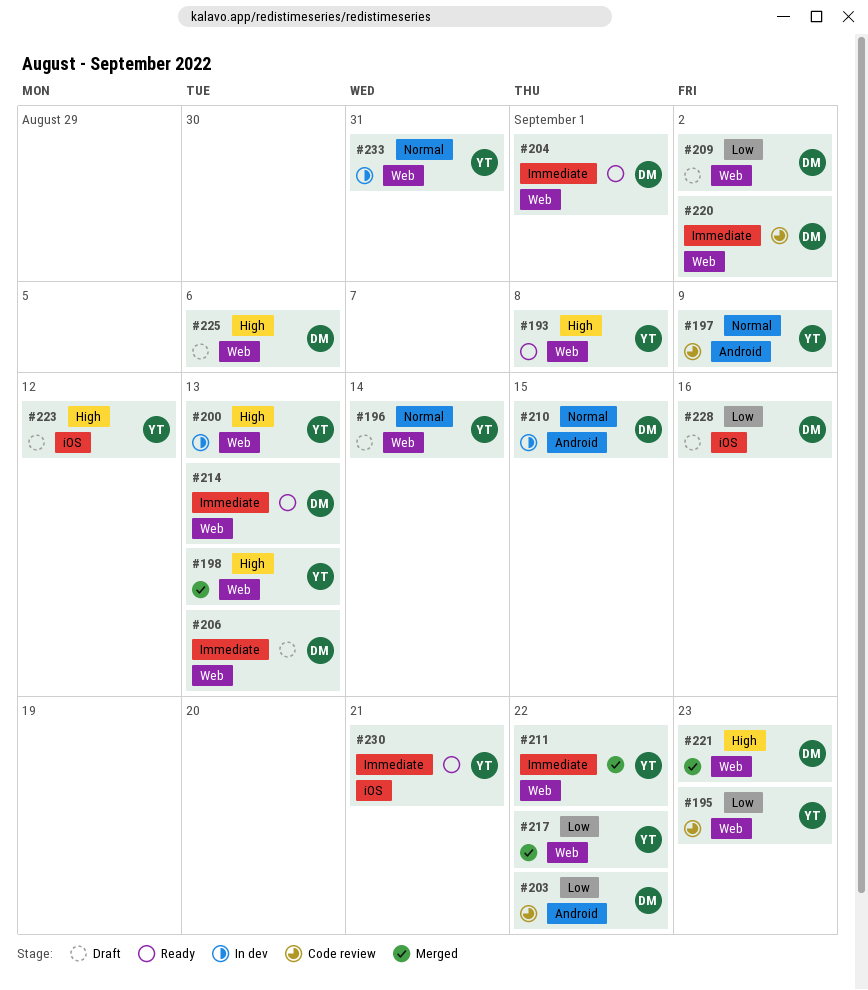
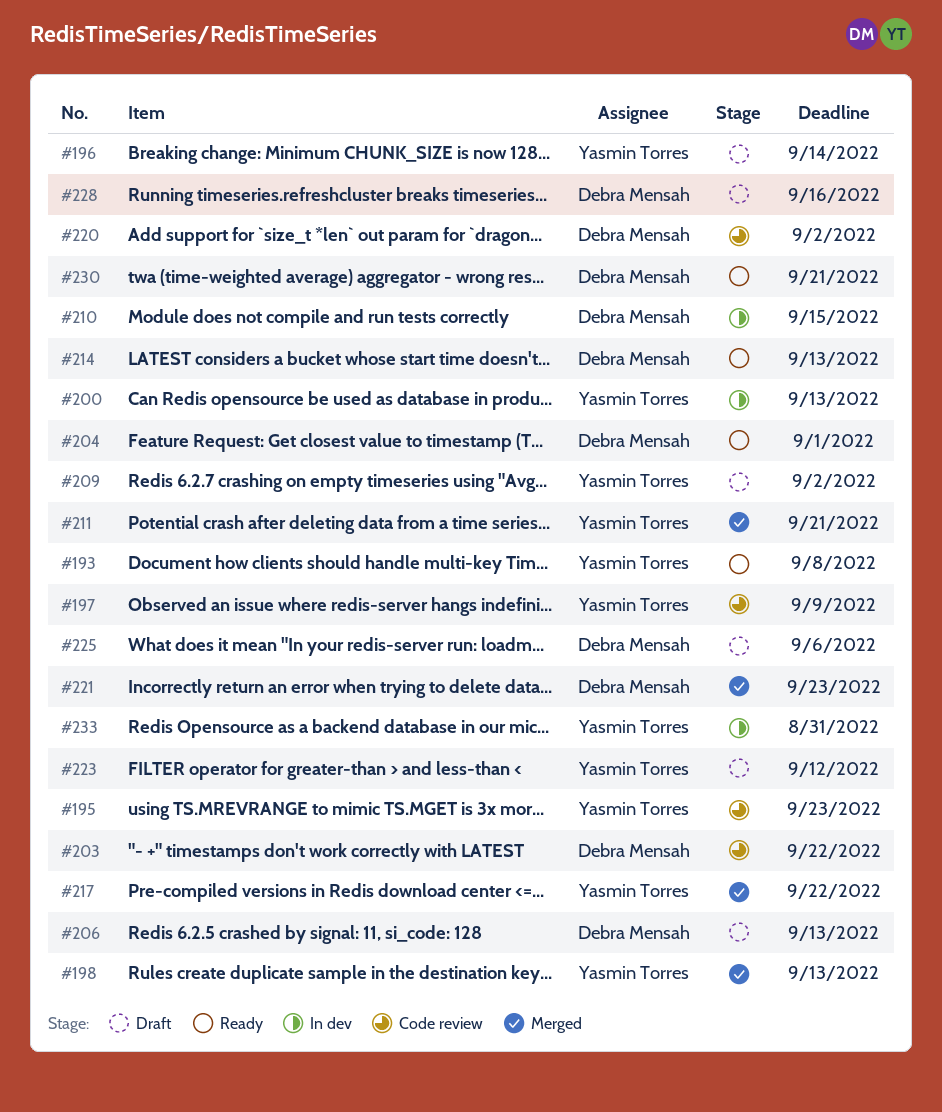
#209, owner: Debra Mensah -> Yasmin Torres
#211, due: Sep 22 -> Sep 21
#230, owner: Yasmin Torres -> Debra Mensah

